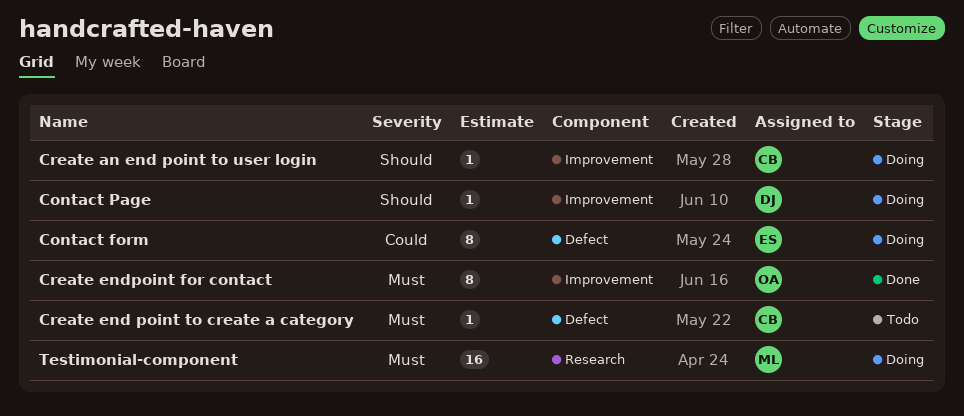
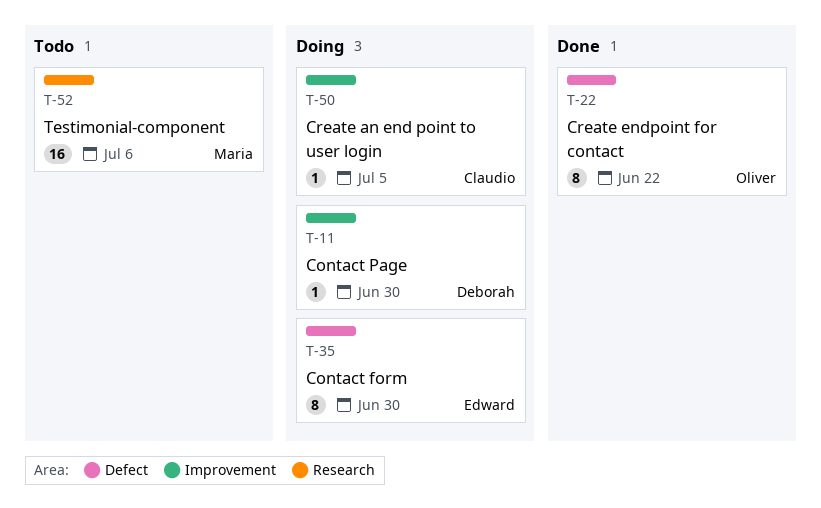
Create end point to create a category: present -> none
Create endpoint for contact, label: Improvement -> Defect
Testimonial-component, status: Doing -> Todo

